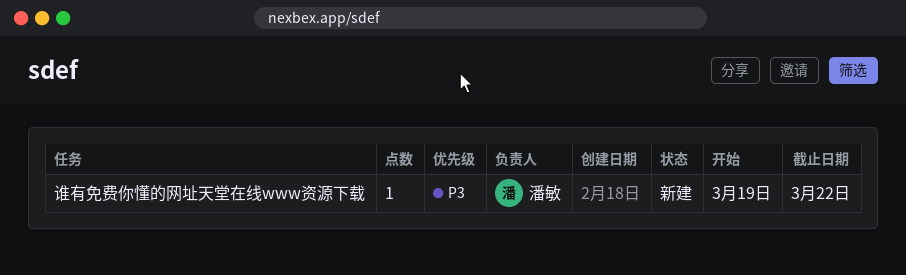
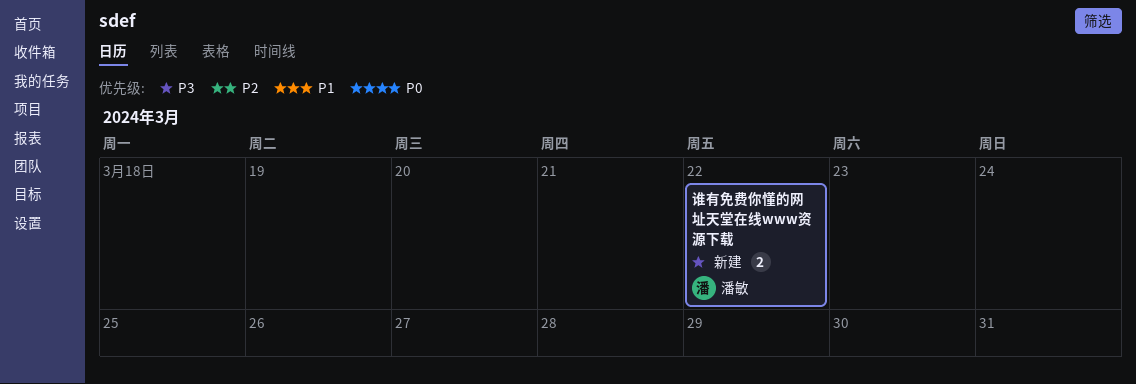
谁有免费你懂的网址天堂在线www资源下载, estimate: 1 -> 2

